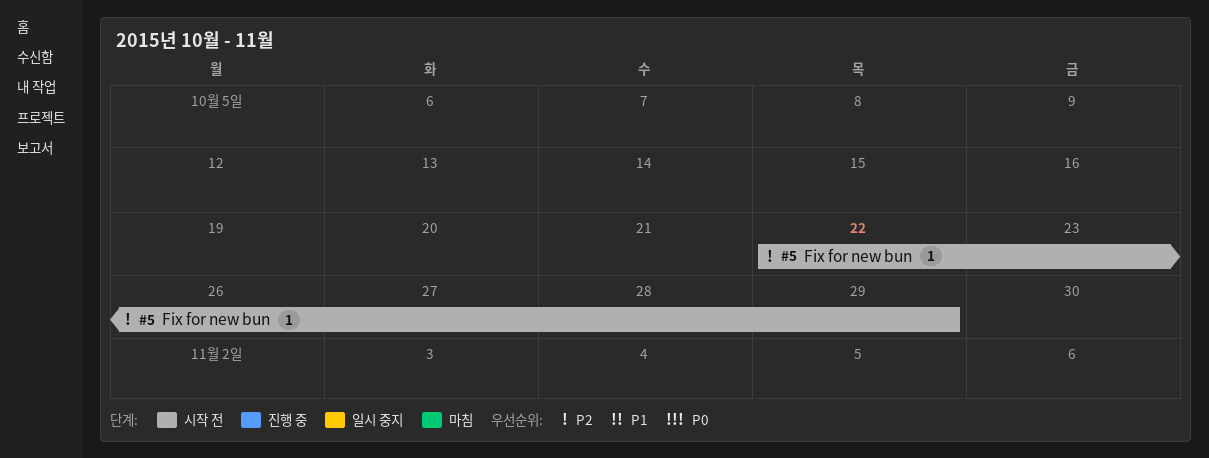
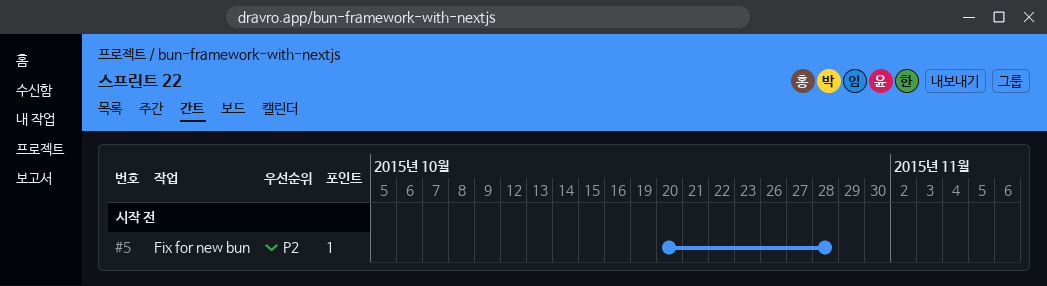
#5, start: Oct 22 -> Oct 20
#5, due: Oct 29 -> Oct 28

